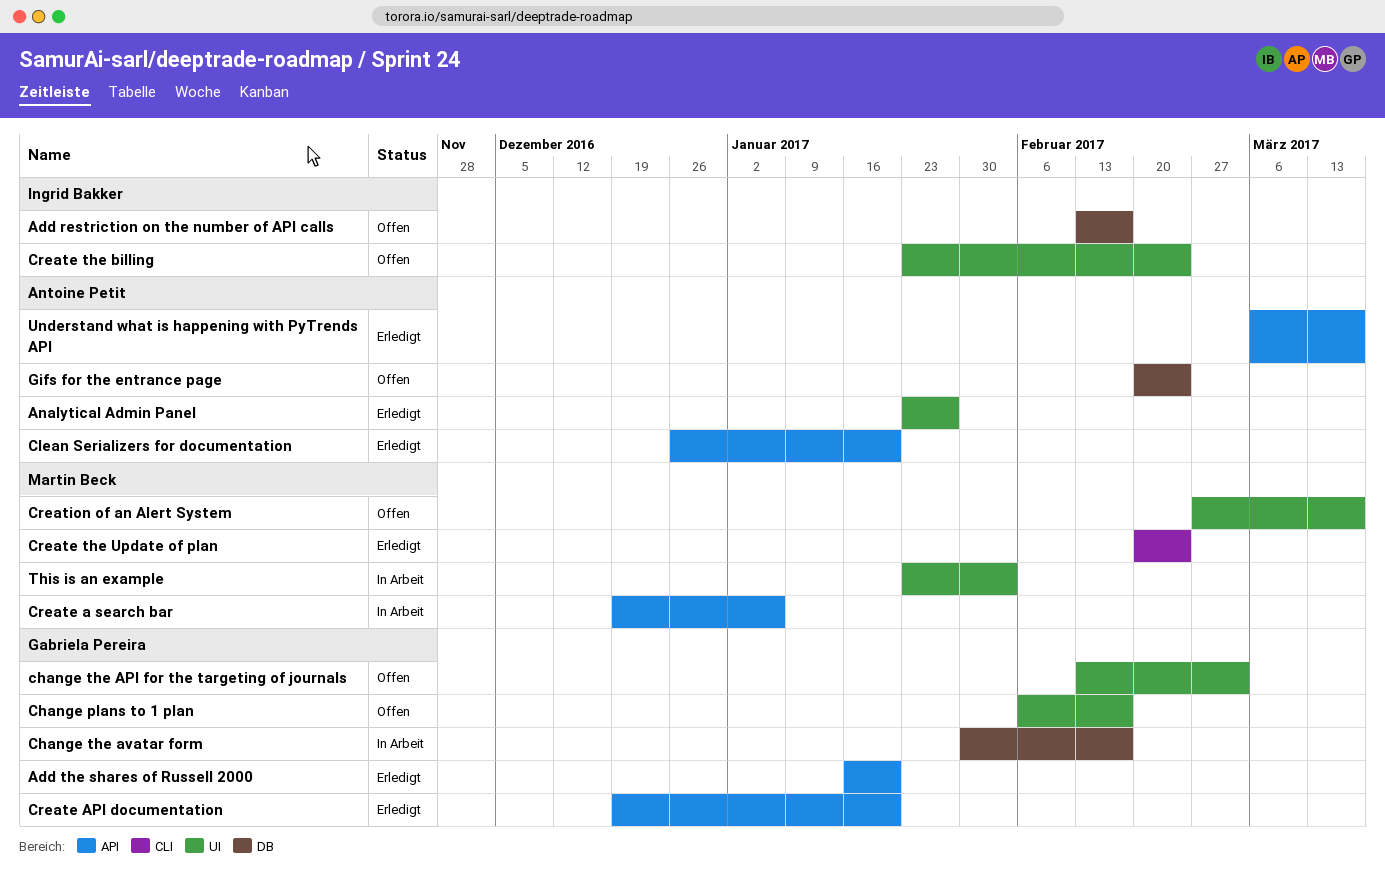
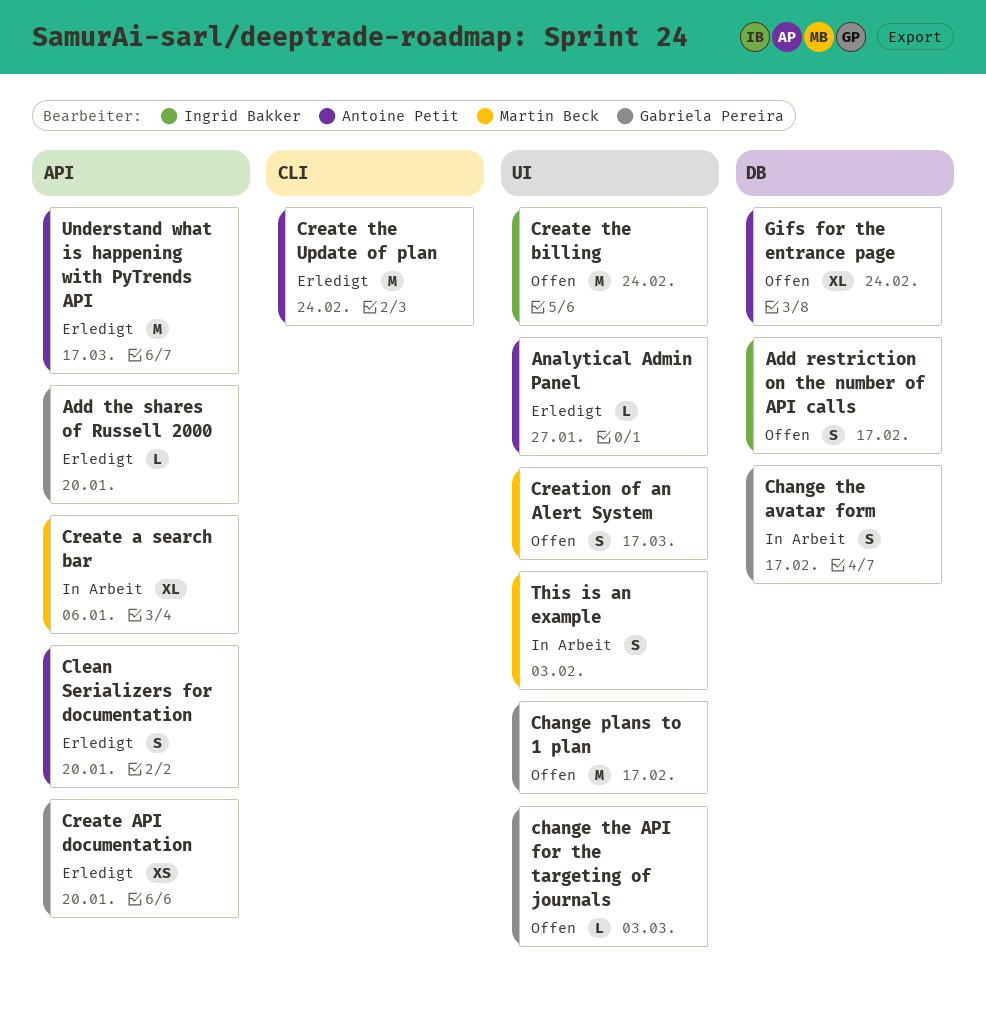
Create the Update of plan, owner: Martin Beck -> Antoine Petit

